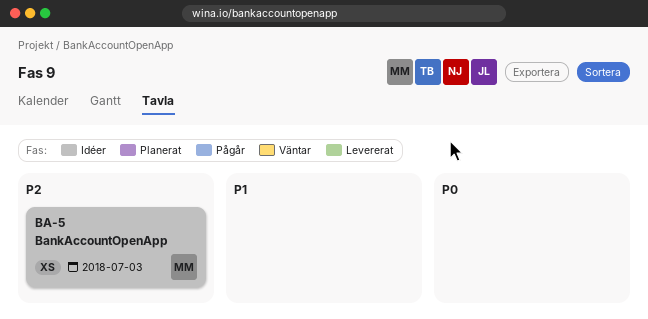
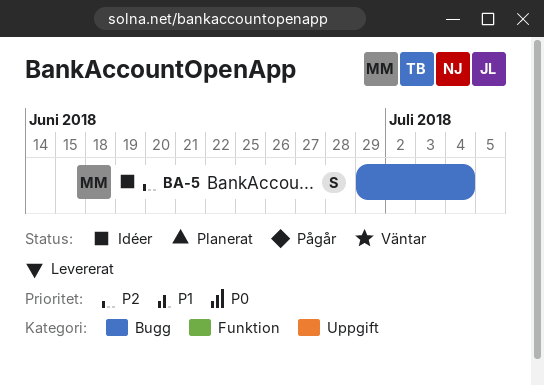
BA-5, estimate: XS -> S
BA-5, due: Jul 3 -> Jul 4

